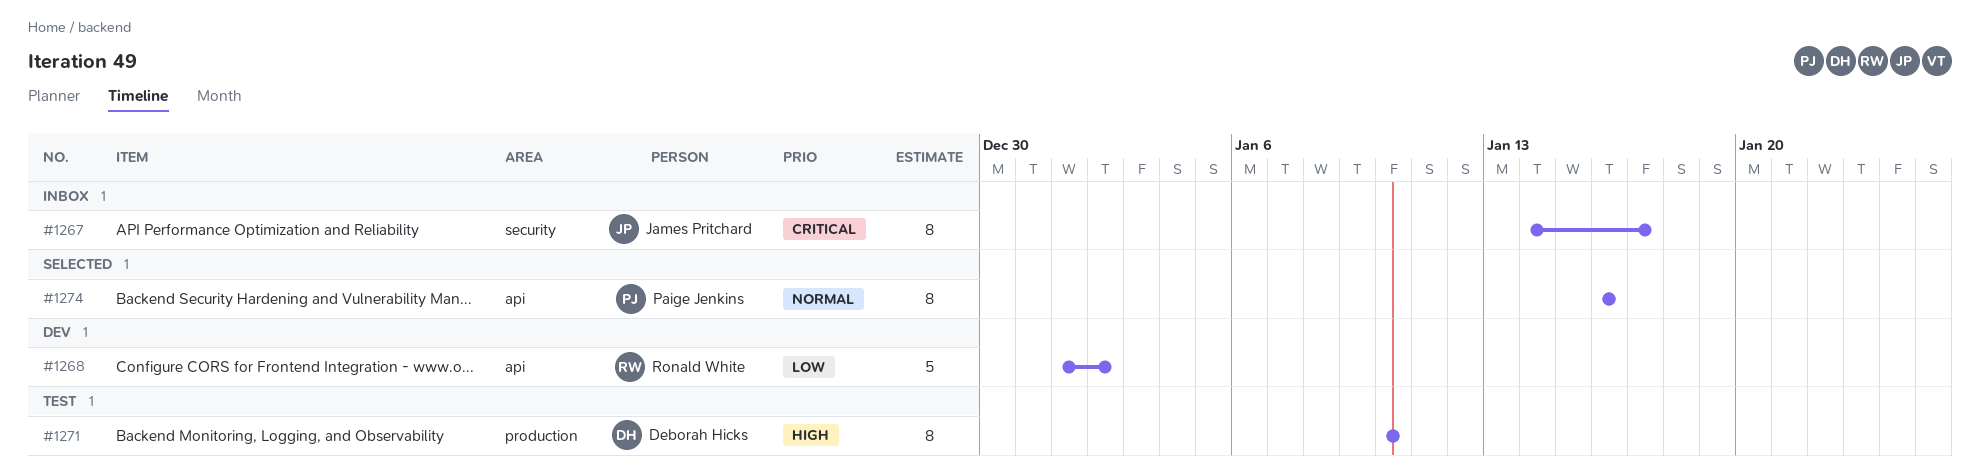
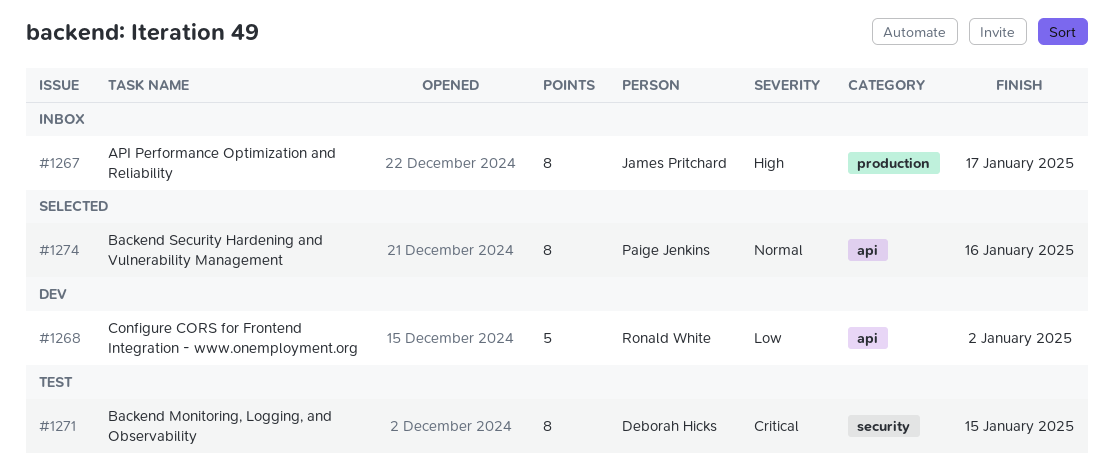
#1267, priority: Critical -> High
#1267, label: security -> production
#1271, priority: High -> Critical
#1271, label: production -> security
#1271, due: Jan 10 -> Jan 15

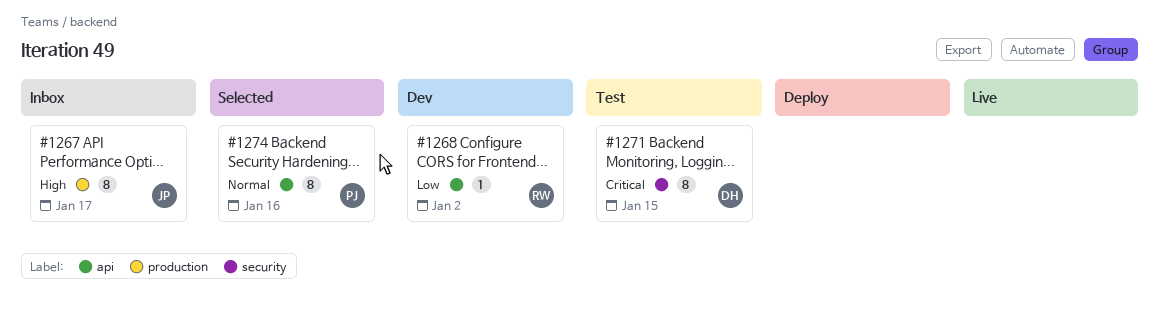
#1268, estimate: 5 -> 1

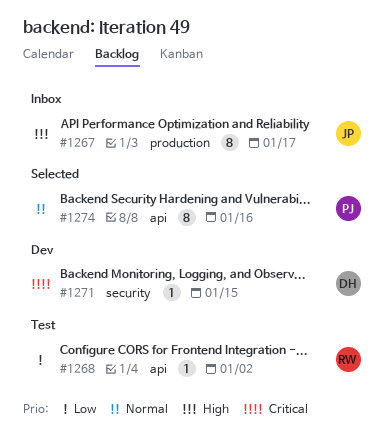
#1268, status: Dev -> Test
#1271, status: Test -> Dev
#1271, estimate: 8 -> 1

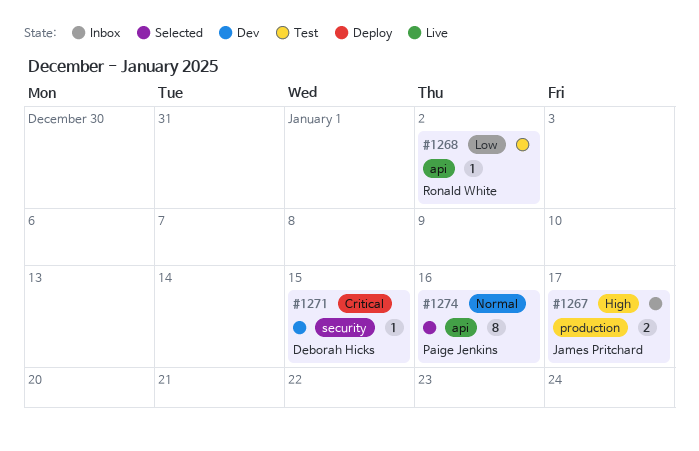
#1267, estimate: 8 -> 2

